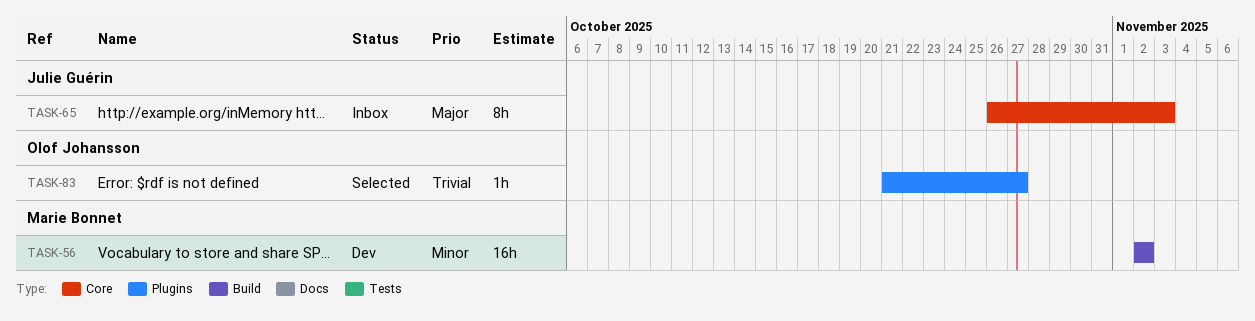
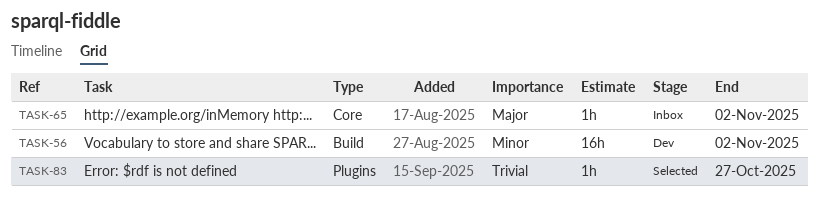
TASK-65, estimate: 8h -> 1h
TASK-65, due: Nov 3 -> Nov 2

